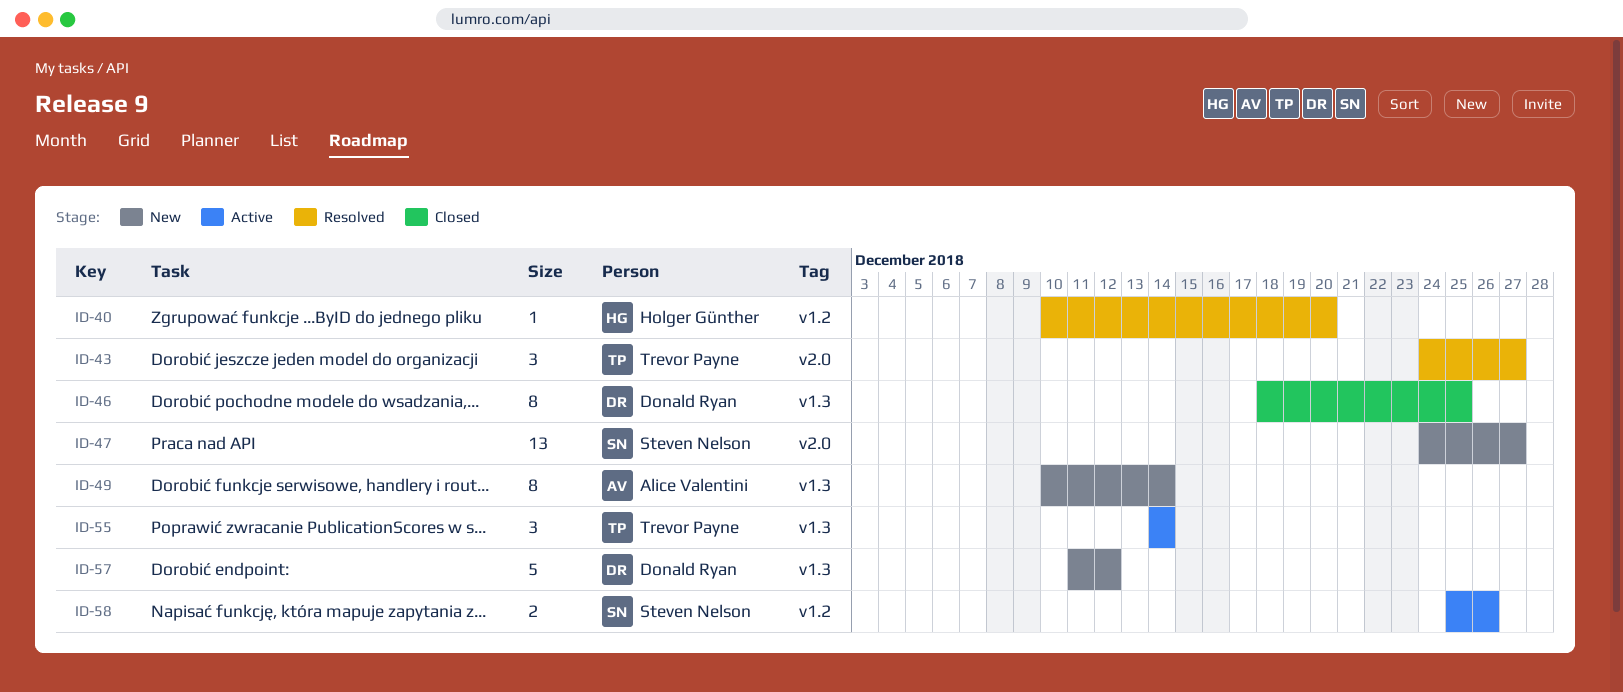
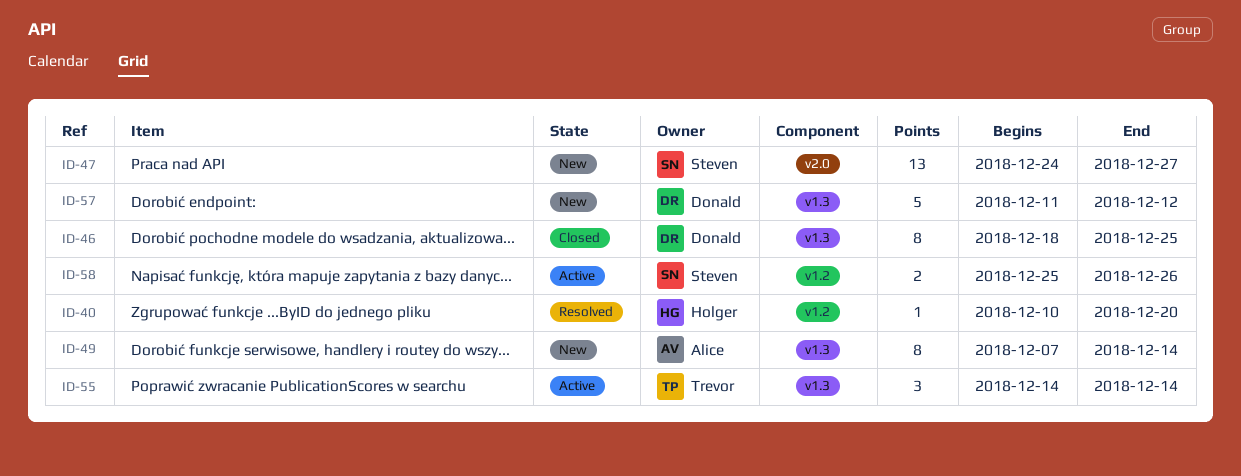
ID-43: present -> none
ID-49, start: Dec 10 -> Dec 7

